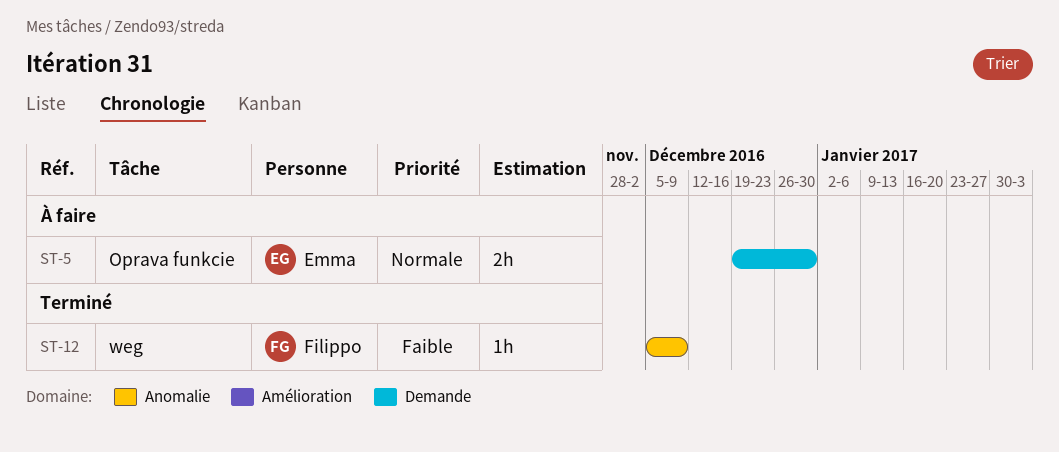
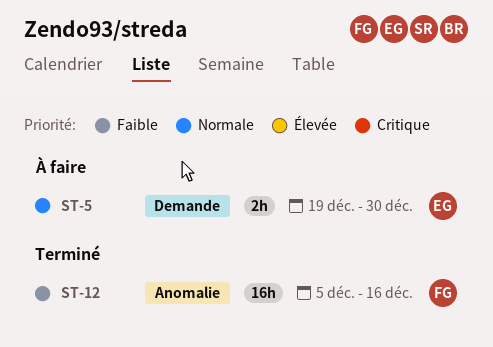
ST-12, estimate: 1h -> 16h
ST-12, due: Dec 9 -> Dec 16

